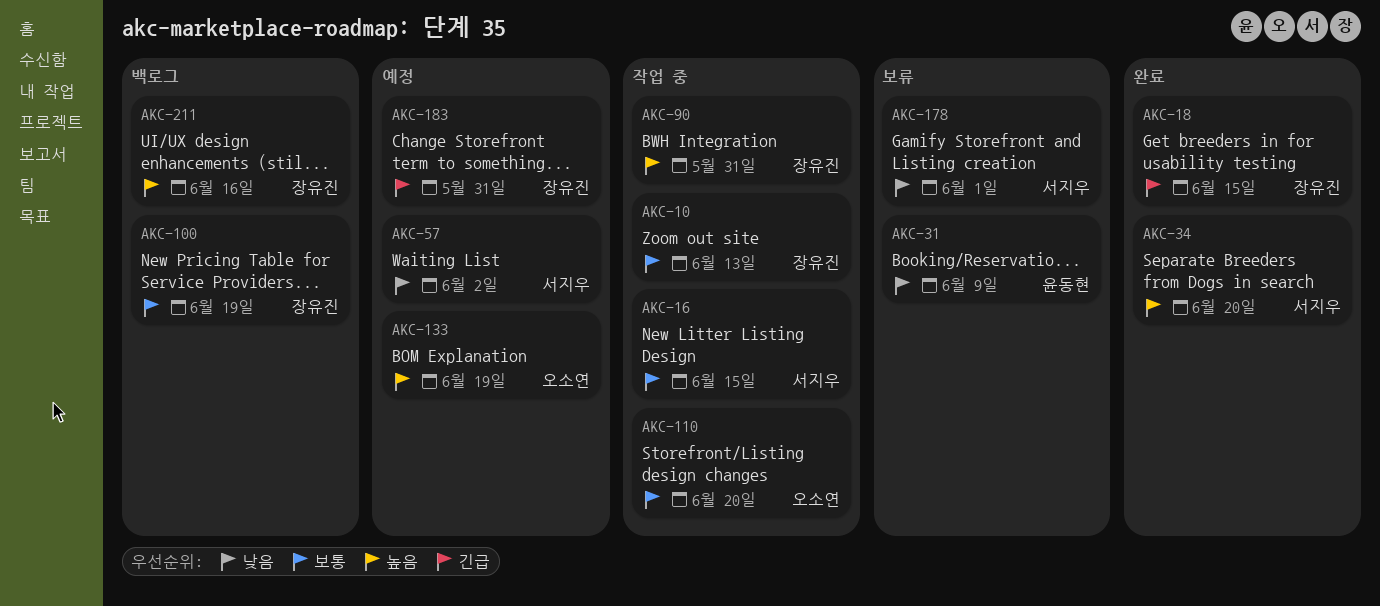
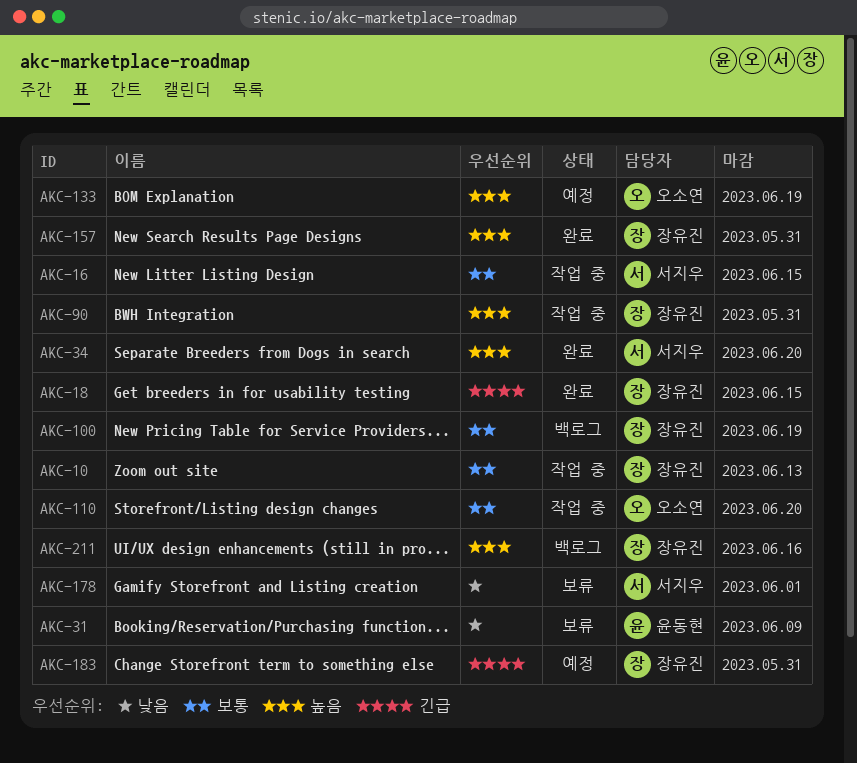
AKC-57: present -> none
AKC-157: none -> present

